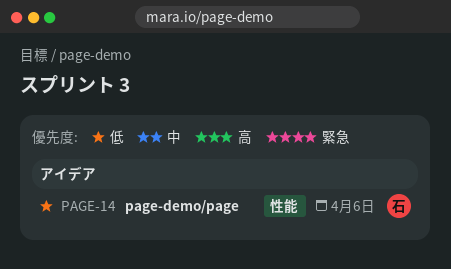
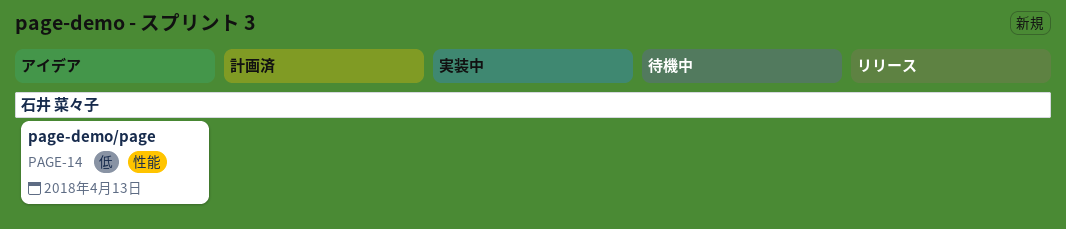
PAGE-14, due: Apr 6 -> Apr 13

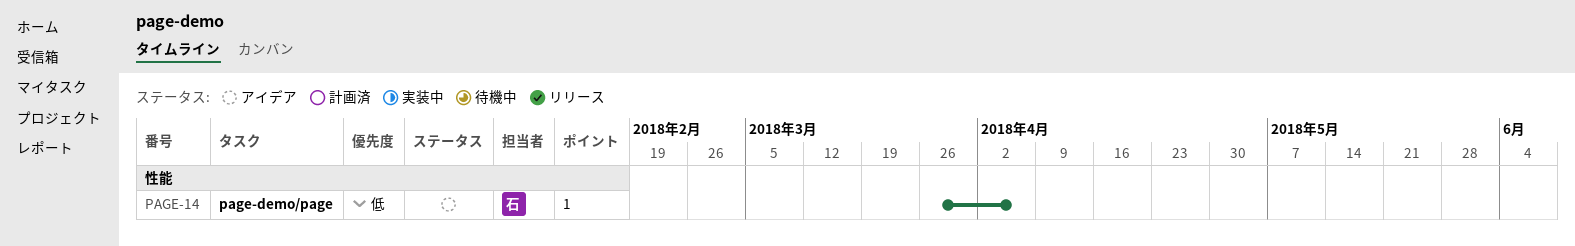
PAGE-14, due: Apr 13 -> Apr 6

